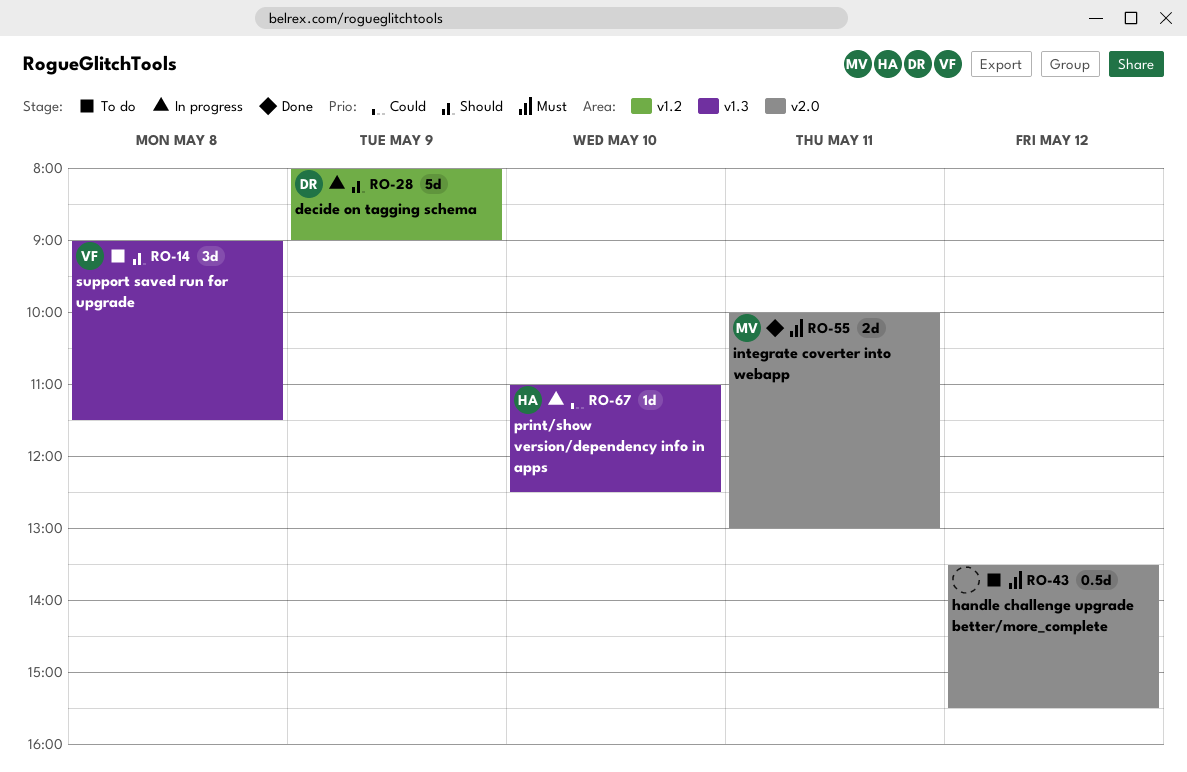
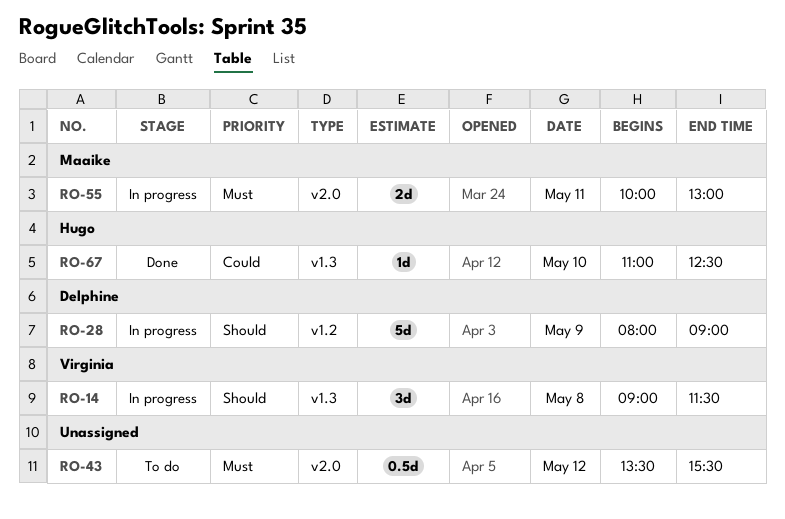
RO-14, status: To do -> In progress
RO-55, status: Done -> In progress
RO-67, status: In progress -> Done

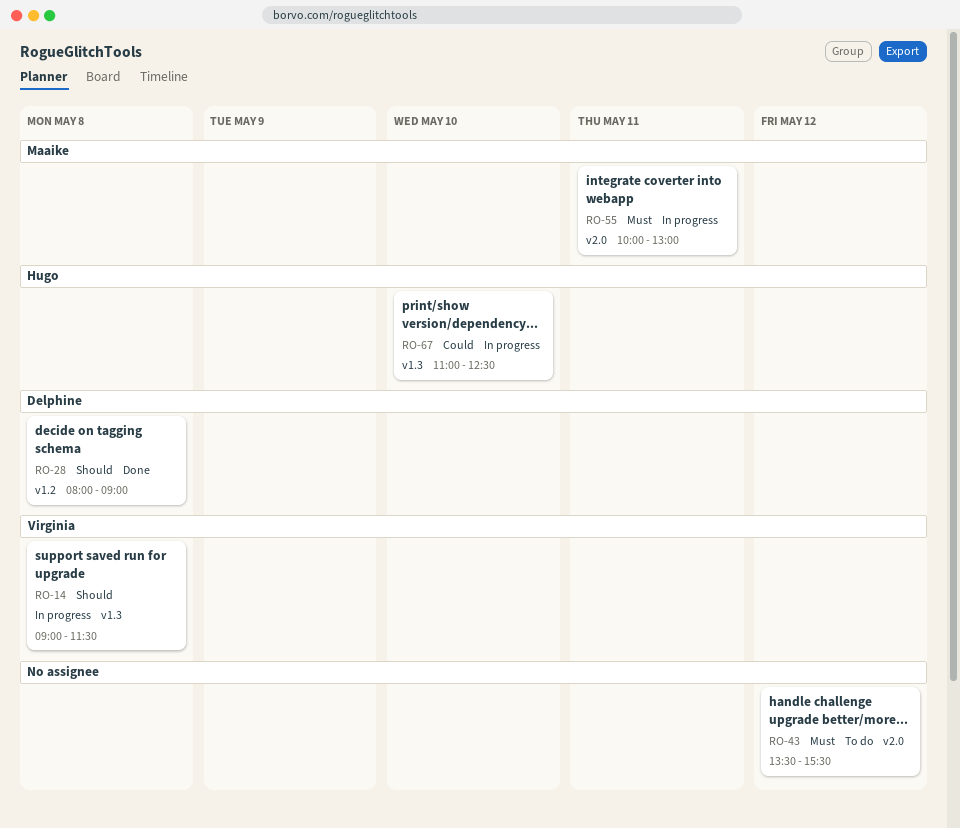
RO-28, status: In progress -> Done
RO-28, day: May 9 -> May 8
RO-67, status: Done -> In progress

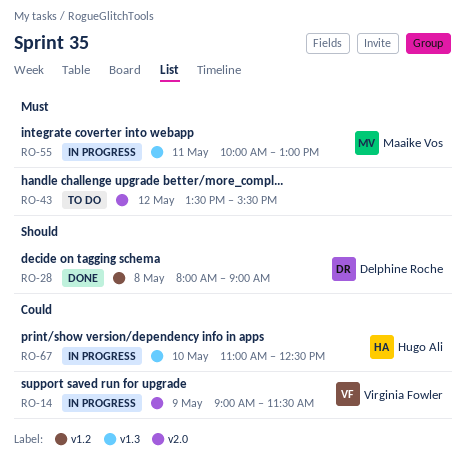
RO-14, priority: Should -> Could
RO-14, label: v1.3 -> v2.0
RO-14, day: May 8 -> May 9
RO-55, label: v2.0 -> v1.3

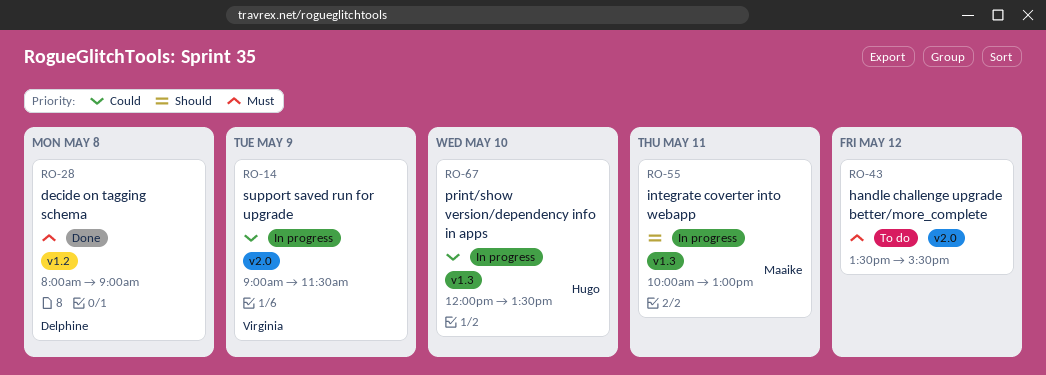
RO-28, priority: Should -> Must
RO-55, priority: Must -> Should
RO-67, begins: 11:00 -> 12:00
RO-67, ends: 12:30 -> 13:30

